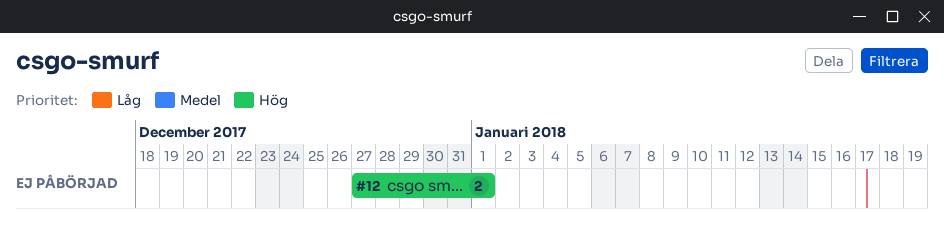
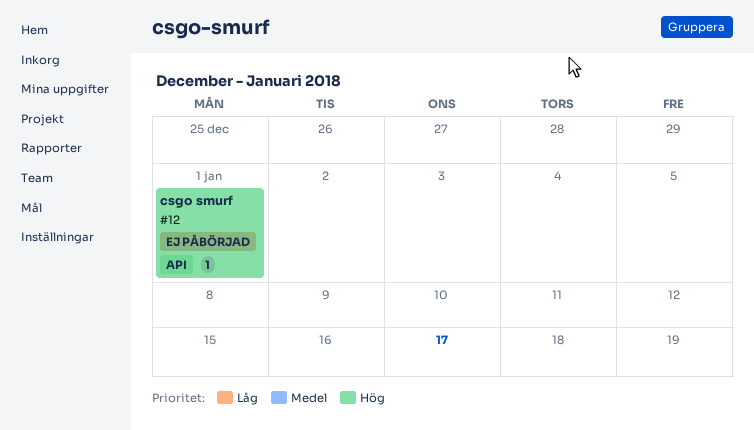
#12, estimate: 2 -> 1

